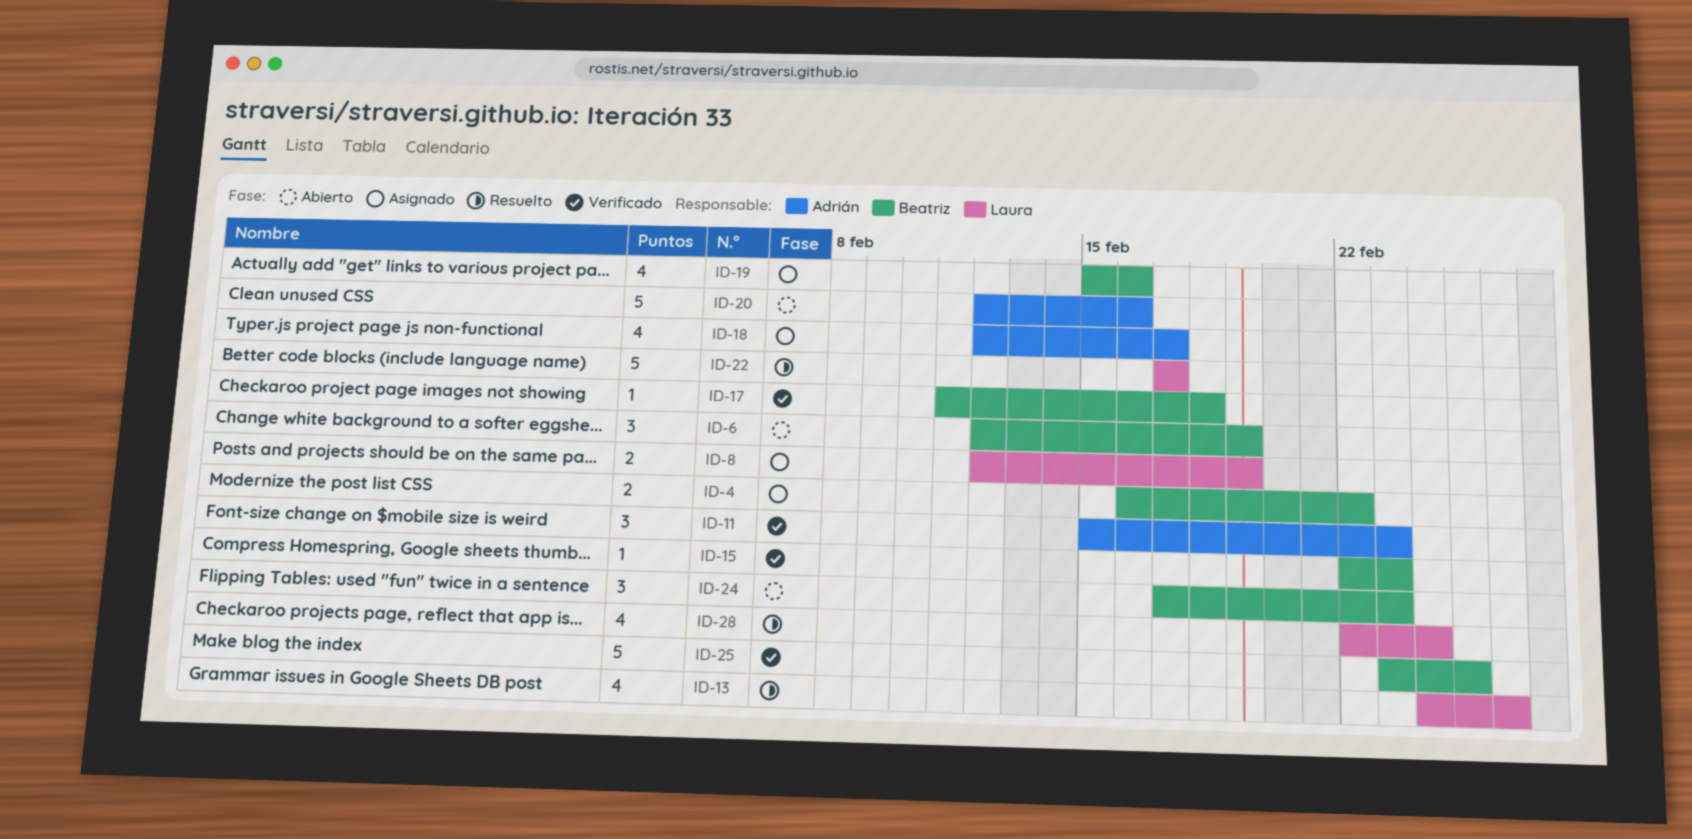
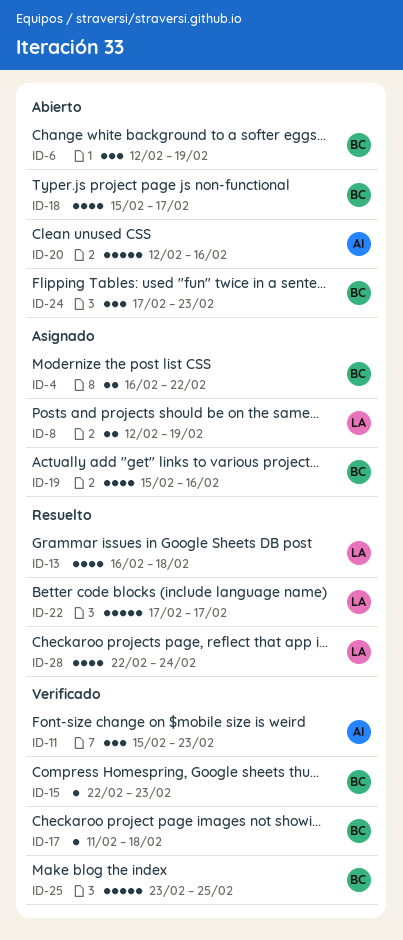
ID-13, start: Feb 24 -> Feb 16
ID-13, due: Feb 26 -> Feb 18
ID-18, status: Asignado -> Abierto
ID-18, owner: Adrián -> Beatriz
ID-18, start: Feb 12 -> Feb 15

